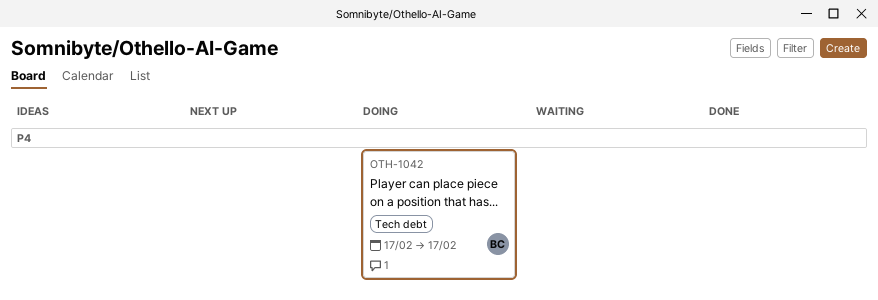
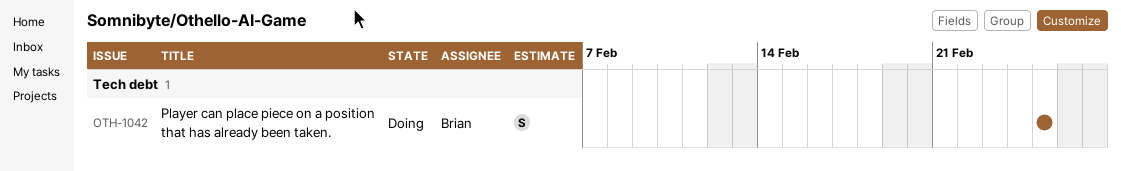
OTH-1042, start: Feb 17 -> Feb 25
OTH-1042, due: Feb 17 -> Feb 25

